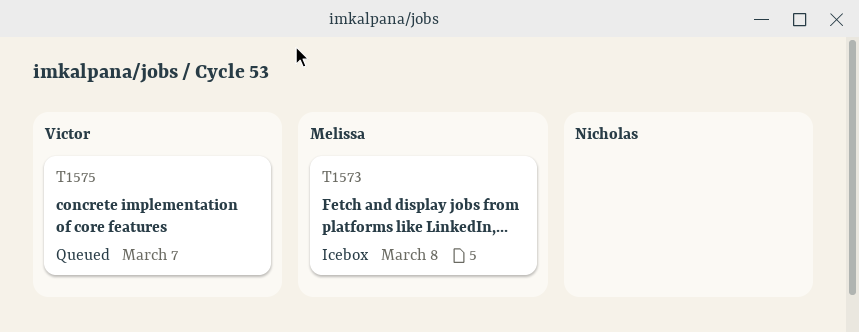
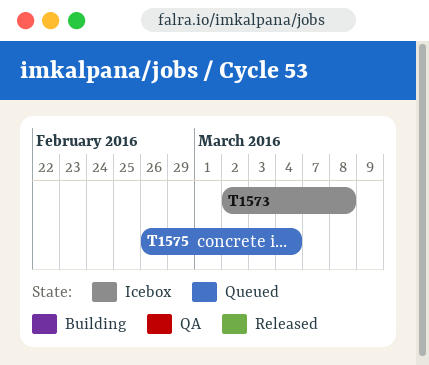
T1575, due: Mar 7 -> Mar 4

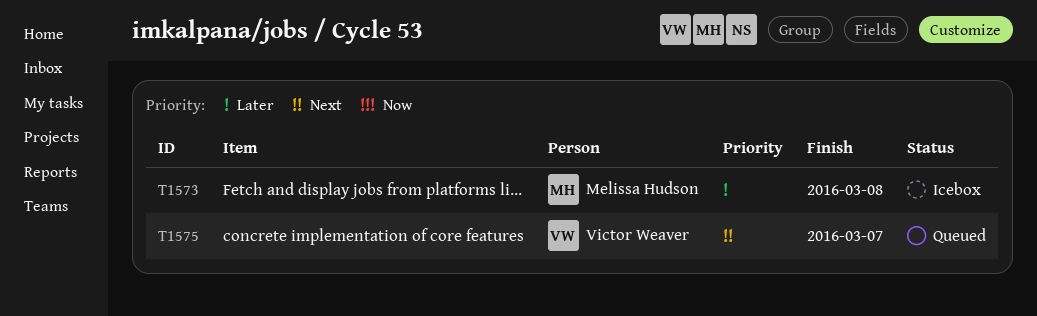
T1575, due: Mar 4 -> Mar 7

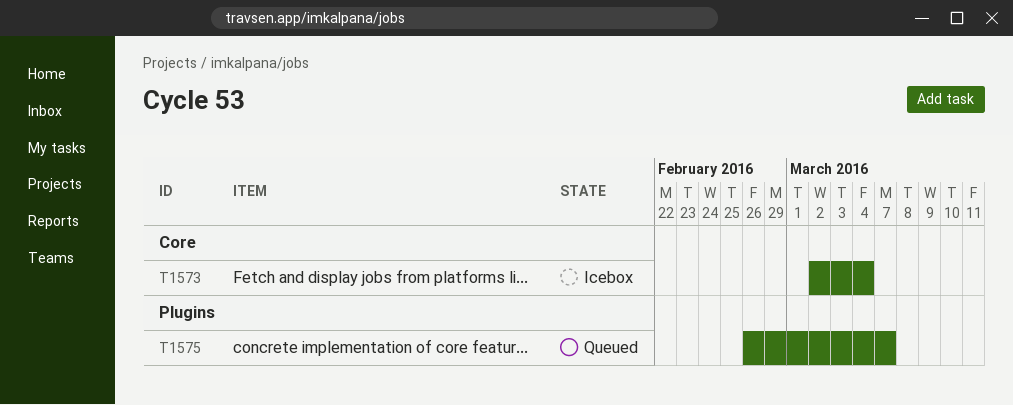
T1573, due: Mar 8 -> Mar 4

